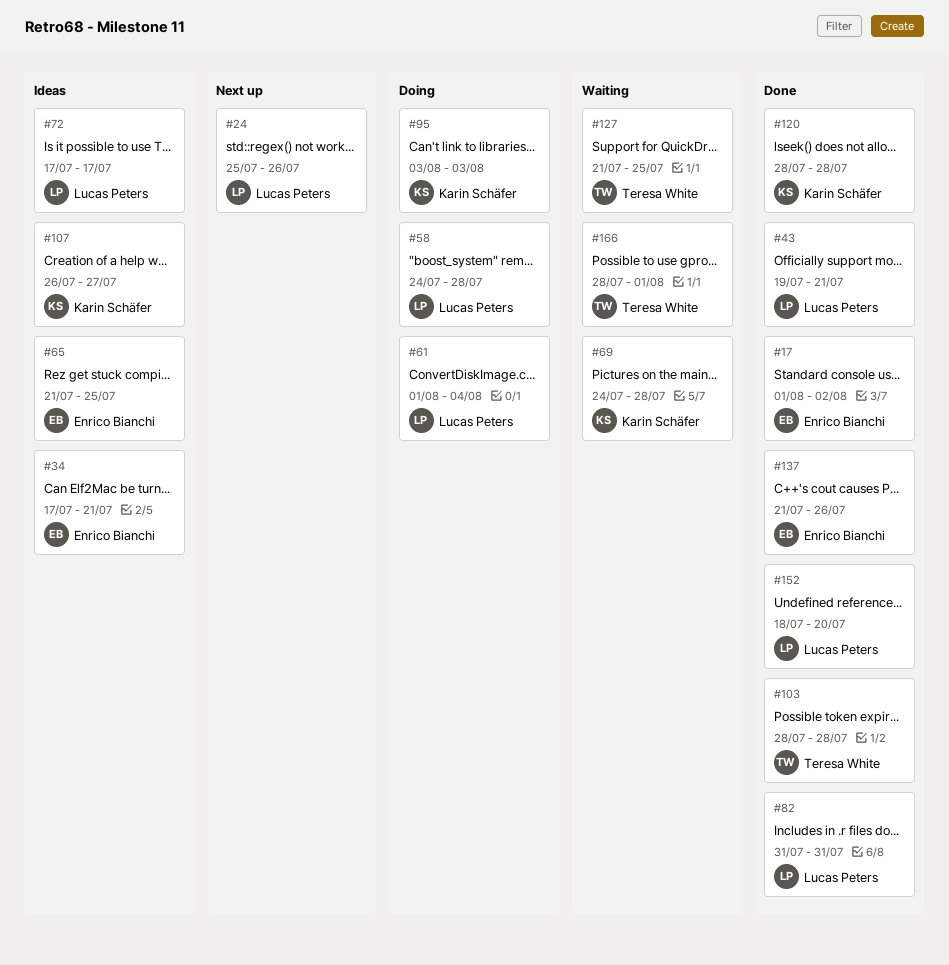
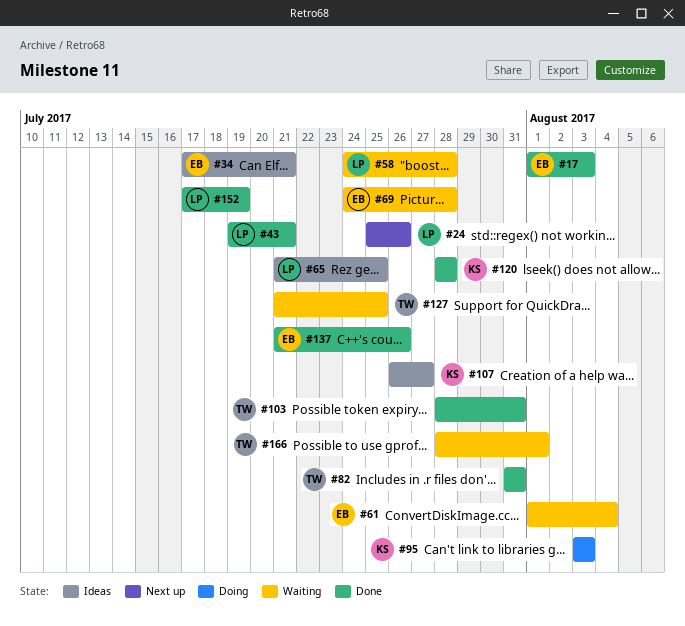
#17, due: Aug 2 -> Aug 3
#58, status: Doing -> Waiting
#61, status: Doing -> Waiting
#61, owner: Lucas Peters -> Enrico Bianchi
#65, owner: Enrico Bianchi -> Lucas Peters
#69, owner: Karin Schäfer -> Enrico Bianchi
#72: present -> none
#82, owner: Lucas Peters -> Teresa White
#103, due: Jul 28 -> Jul 31
#152, start: Jul 18 -> Jul 17
#152, due: Jul 20 -> Jul 19

